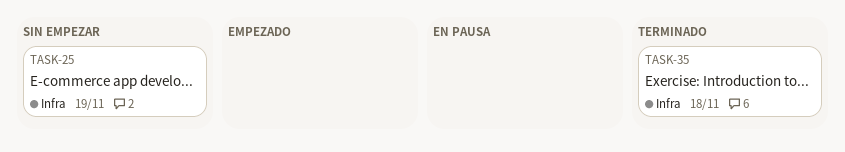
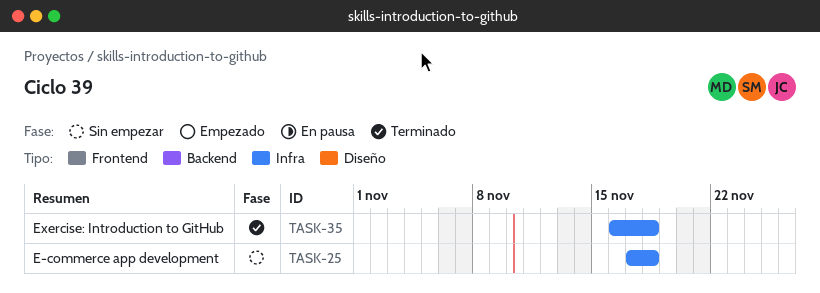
TASK-25, due: Nov 19 -> Nov 18

